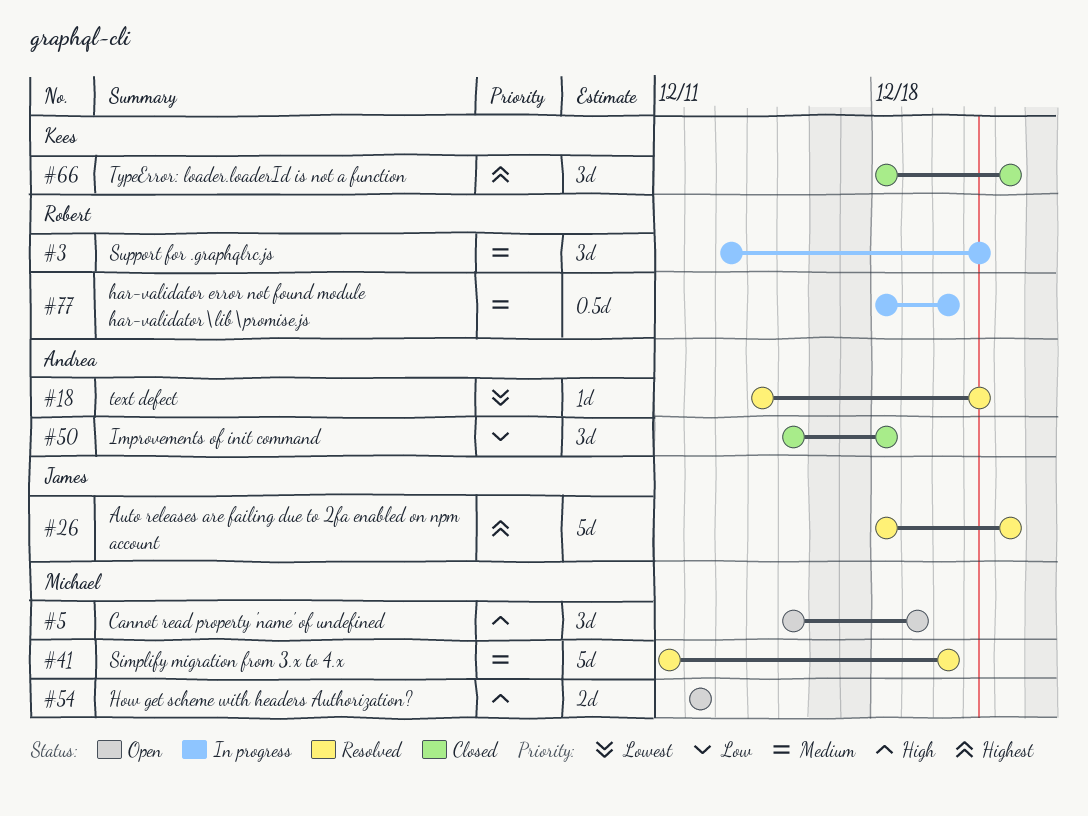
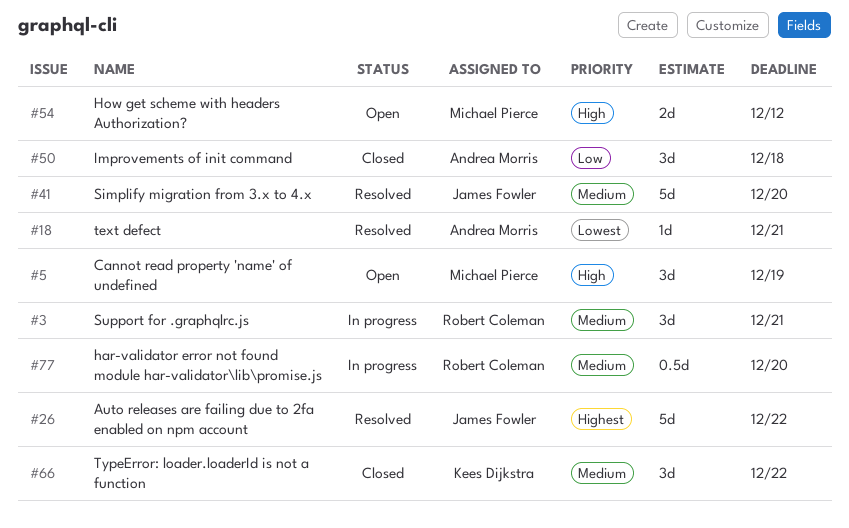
#41, owner: Michael Pierce -> James Fowler
#66, priority: Highest -> Medium

